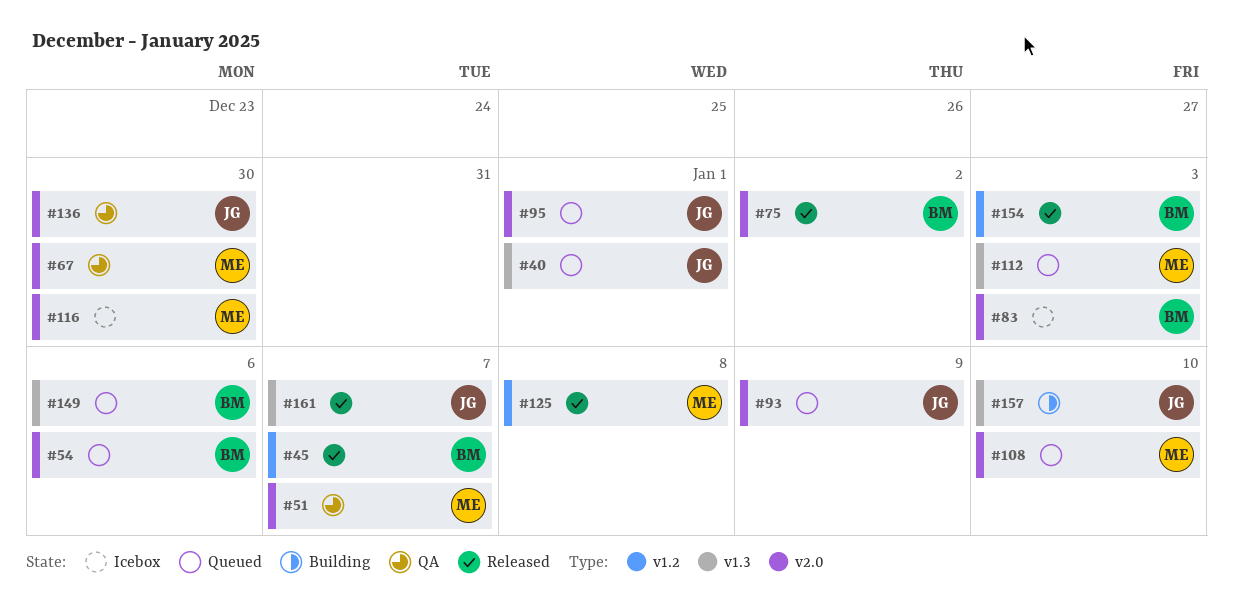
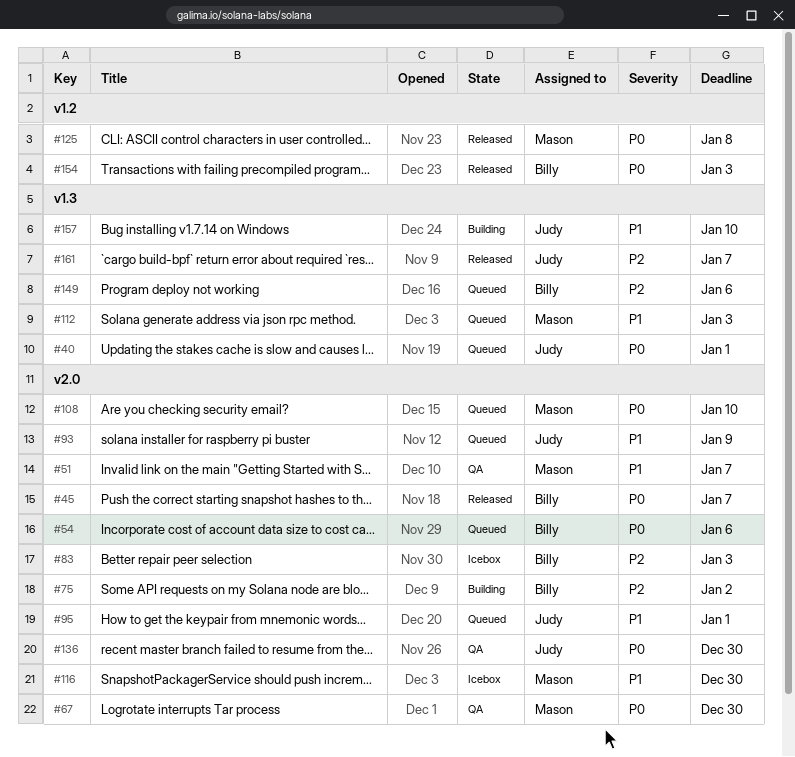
#45, label: v1.2 -> v2.0
#75, status: Released -> Building

